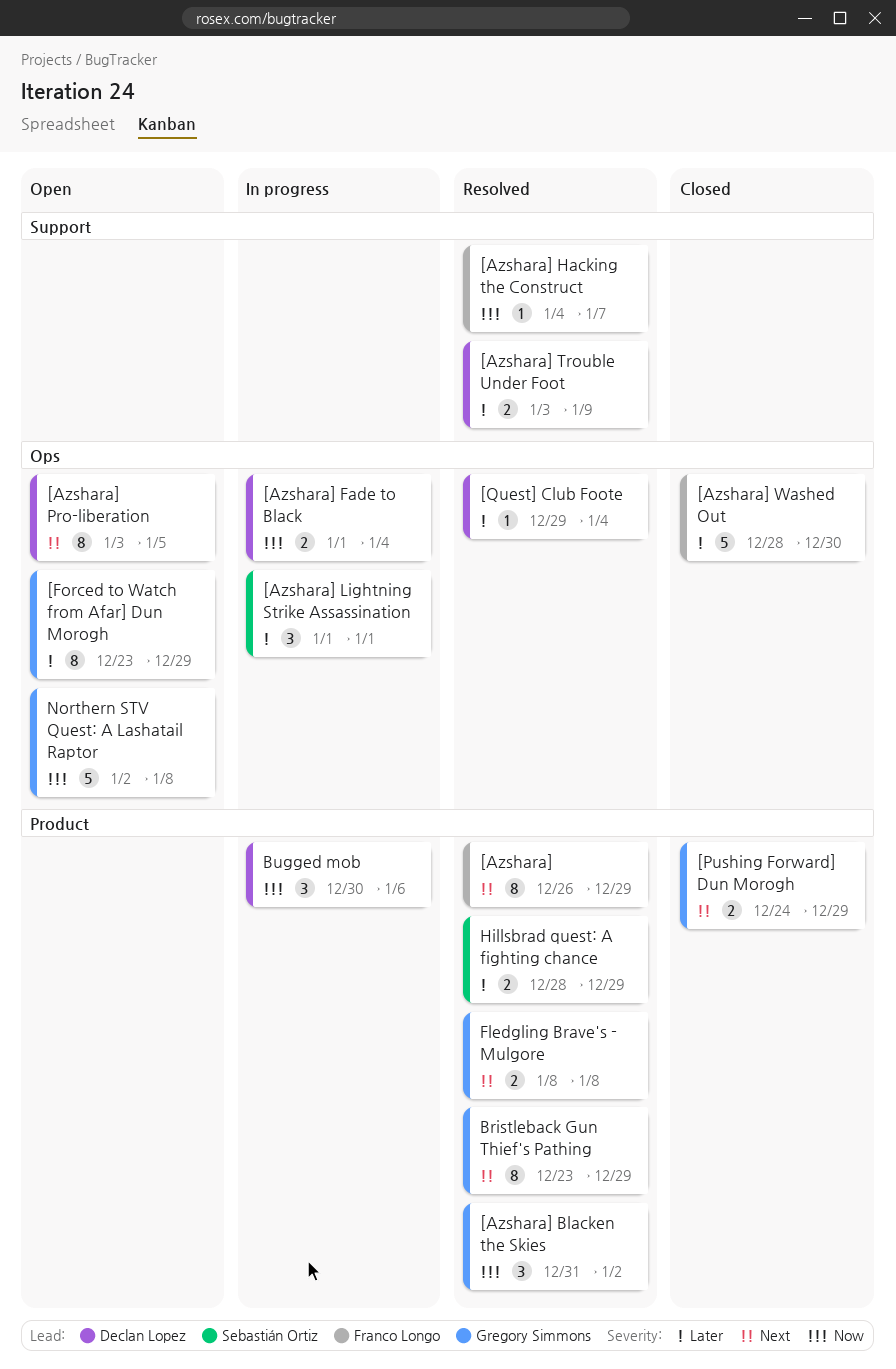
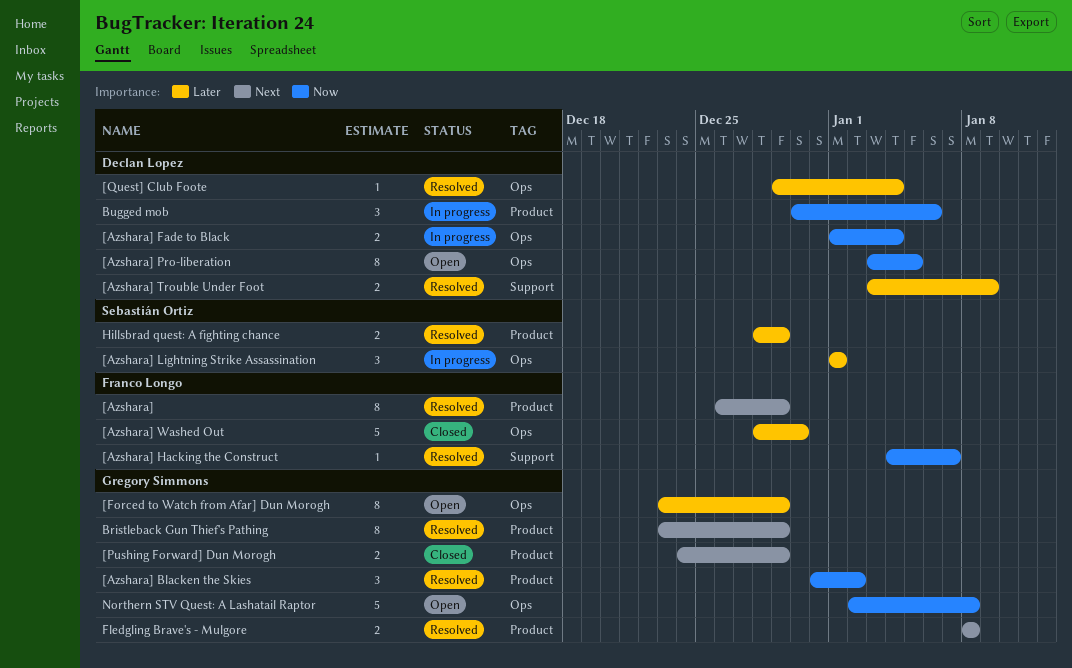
[Azshara] Pro-liberation, priority: Next -> Now

